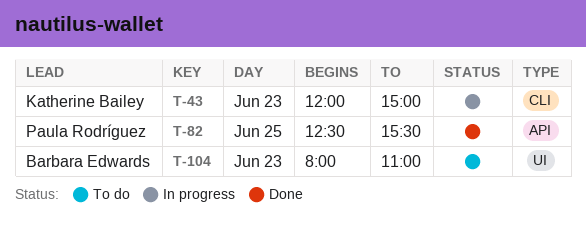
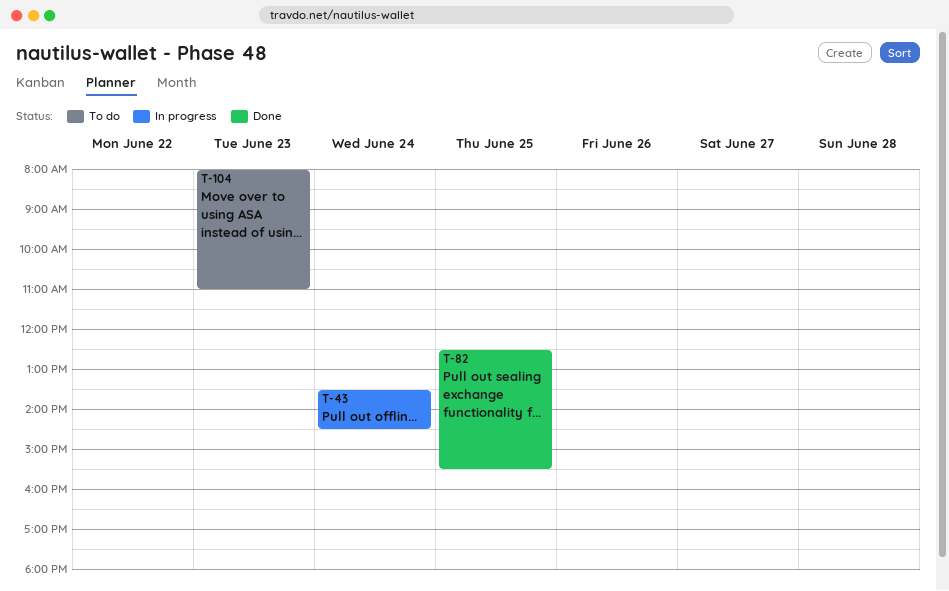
T-43, day: Jun 23 -> Jun 24
T-43, begins: 12:00 -> 13:30
T-43, ends: 15:00 -> 14:30

